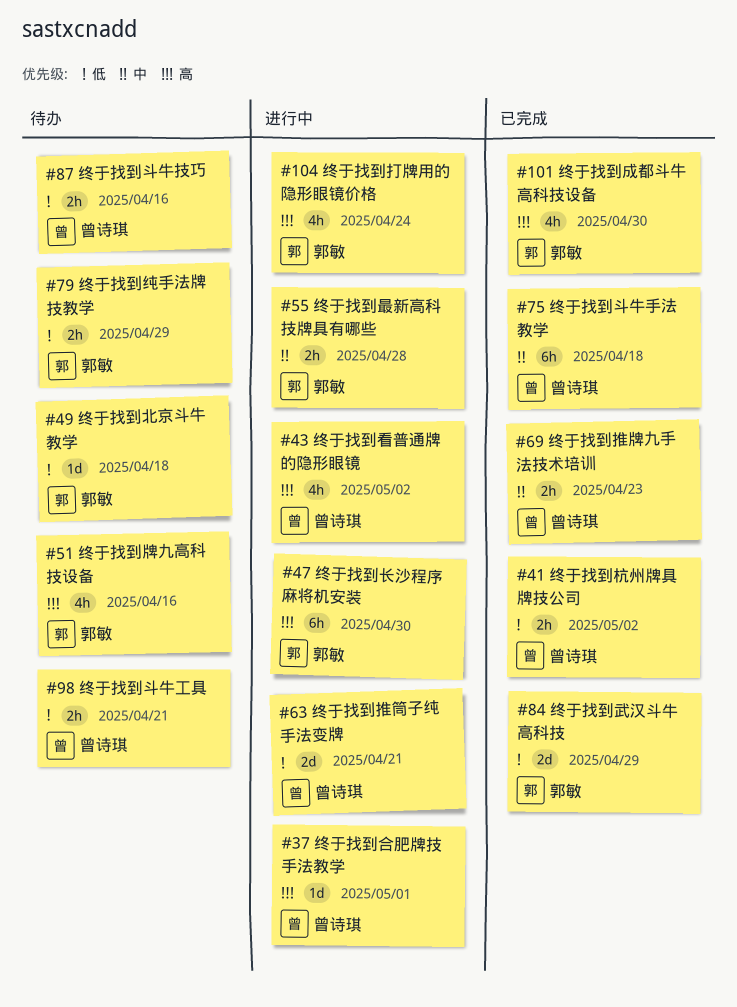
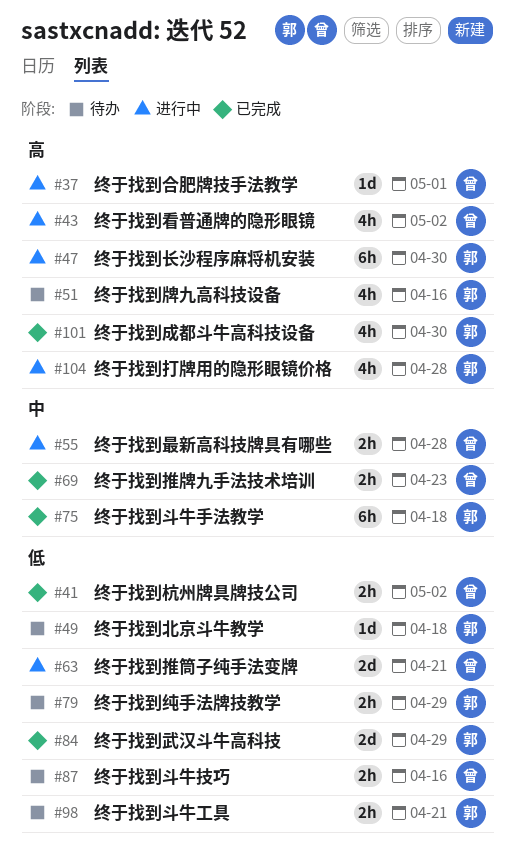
#55, owner: 郭敏 -> 曾诗琪
#75, owner: 曾诗琪 -> 郭敏
#98, owner: 曾诗琪 -> 郭敏
#104, due: Apr 24 -> Apr 28

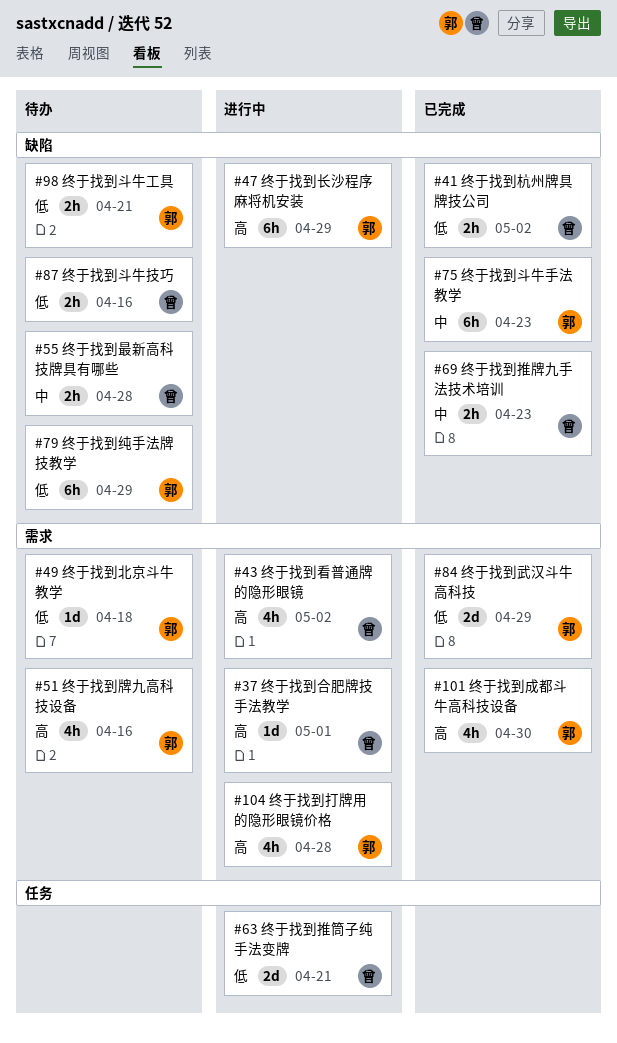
#47, due: Apr 30 -> Apr 29
#55, status: 进行中 -> 待办
#75, due: Apr 18 -> Apr 23
#79, estimate: 2h -> 6h

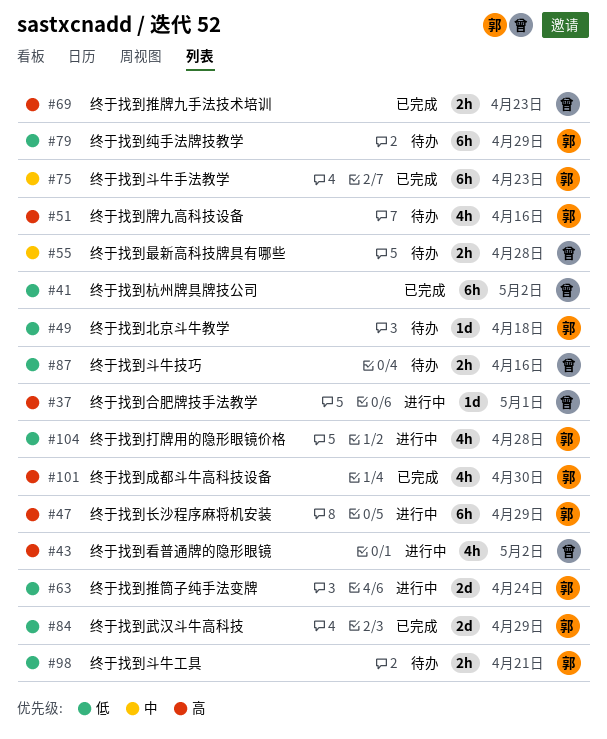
#41, estimate: 2h -> 6h
#63, owner: 曾 -> 郭
#63, due: Apr 21 -> Apr 24
#69, priority: 中 -> 高
#104, priority: 高 -> 低

